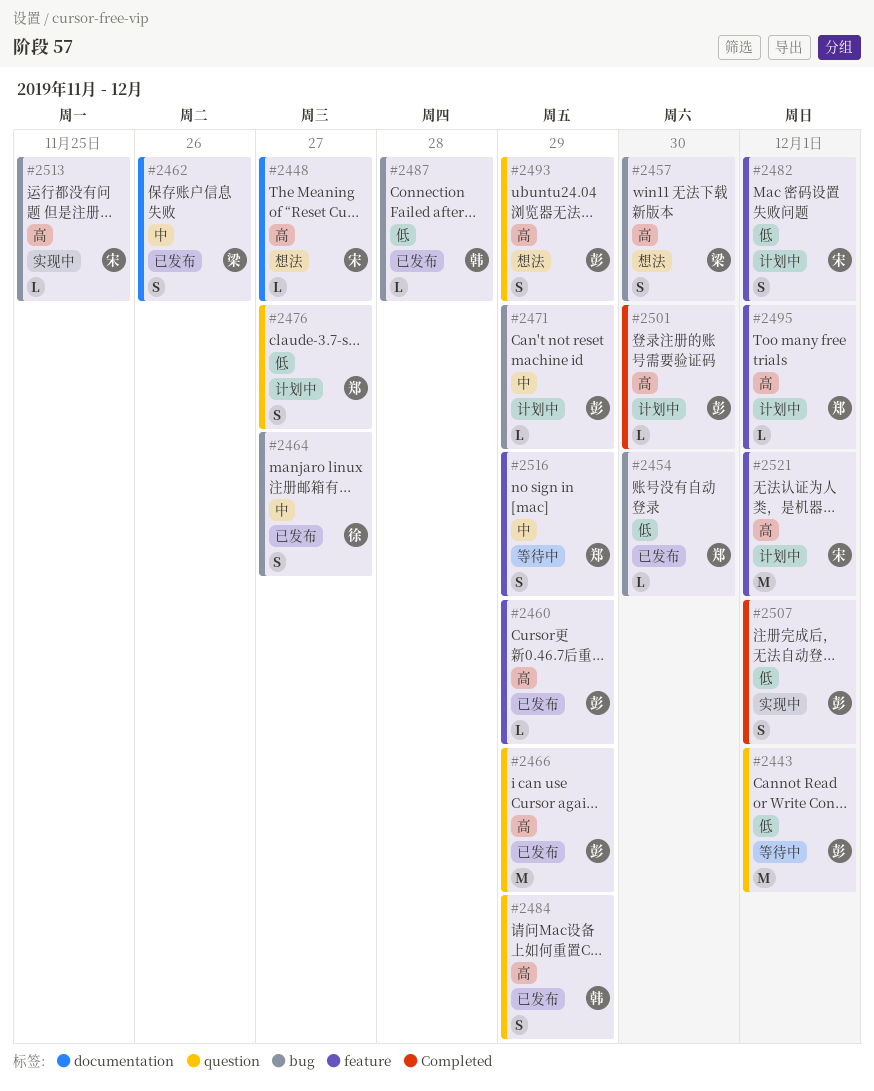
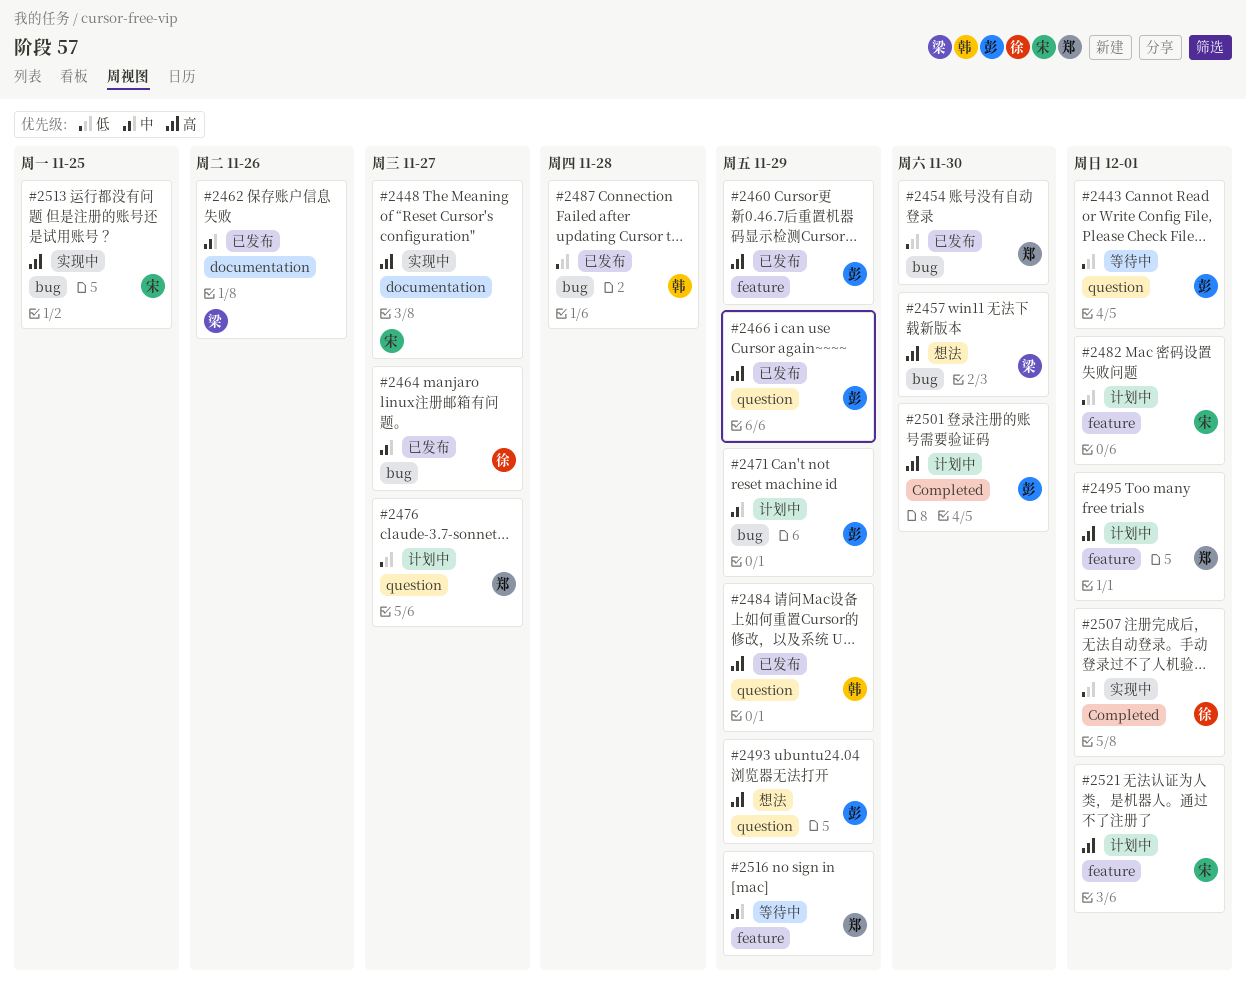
#2448, status: 想法 -> 实现中
#2507, owner: 彭 -> 徐

